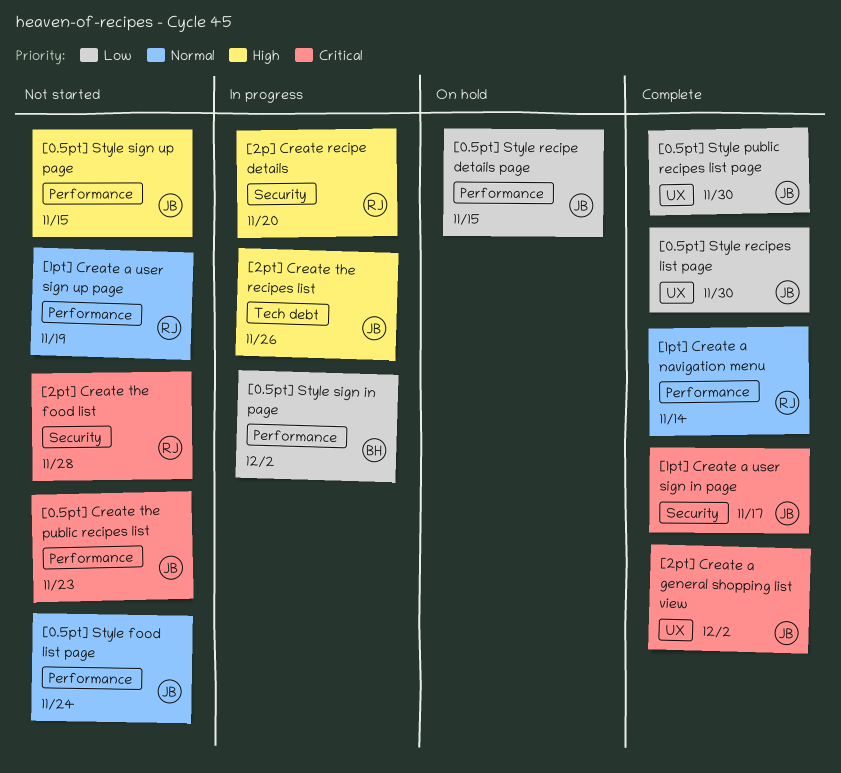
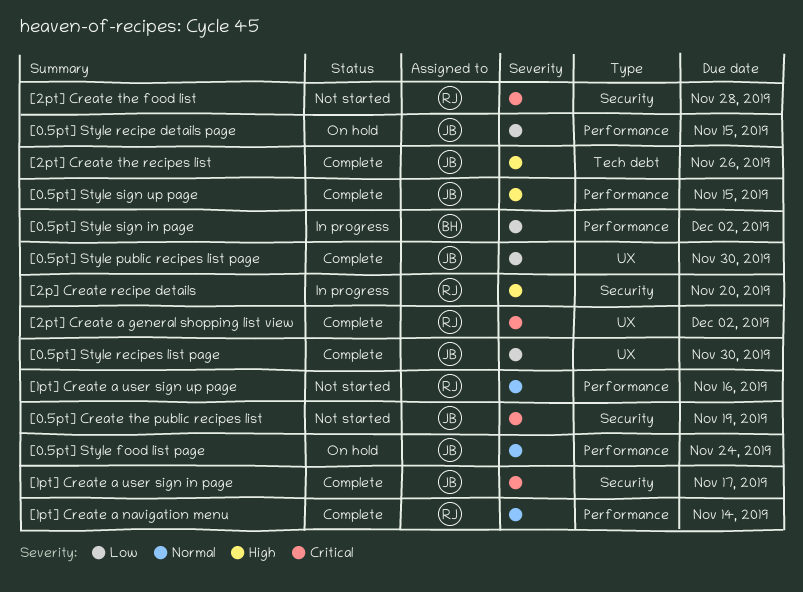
[0.5pt] Create the public recipes list, label: Performance -> Security
[0.5pt] Create the public recipes list, due: Nov 23 -> Nov 19
[0.5pt] Style food list page, status: Not started -> On hold
[0.5pt] Style sign up page, status: Not started -> Complete
[1pt] Create a user sign up page, due: Nov 19 -> Nov 16
[2pt] Create a general shopping list view, owner: JB -> RJ
[2pt] Create the recipes list, status: In progress -> Complete

